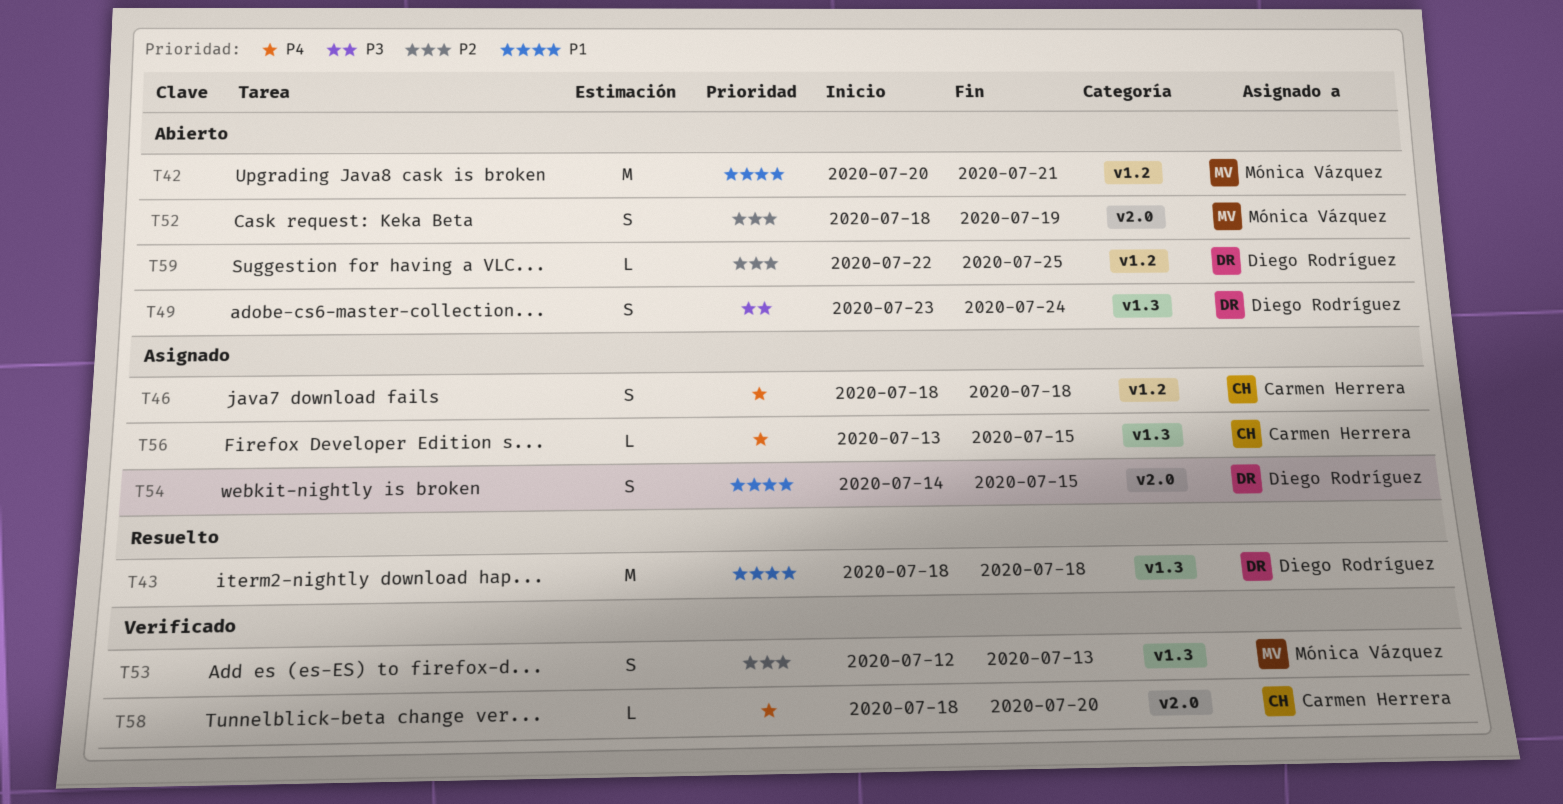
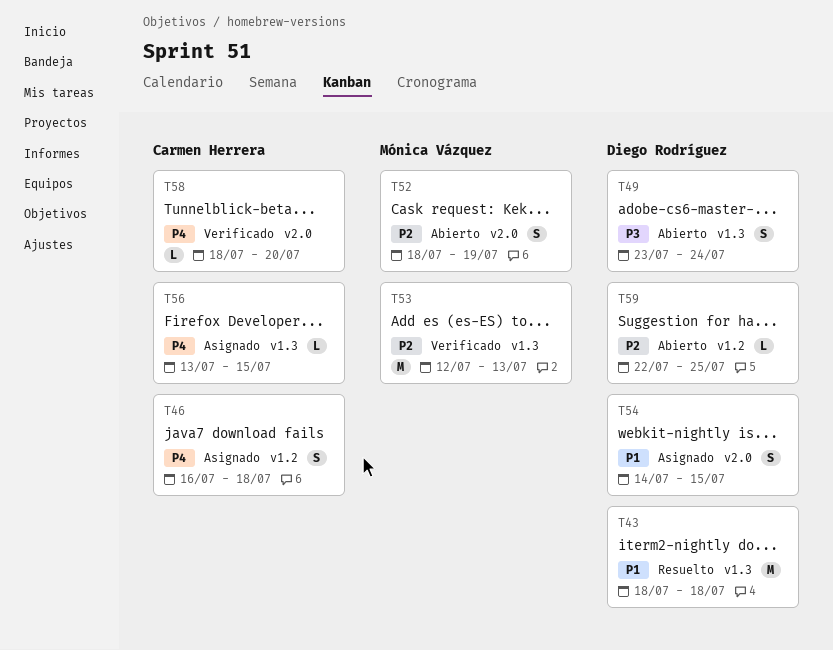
T42: present -> none
T46, start: Jul 18 -> Jul 16
T53, estimate: S -> M

